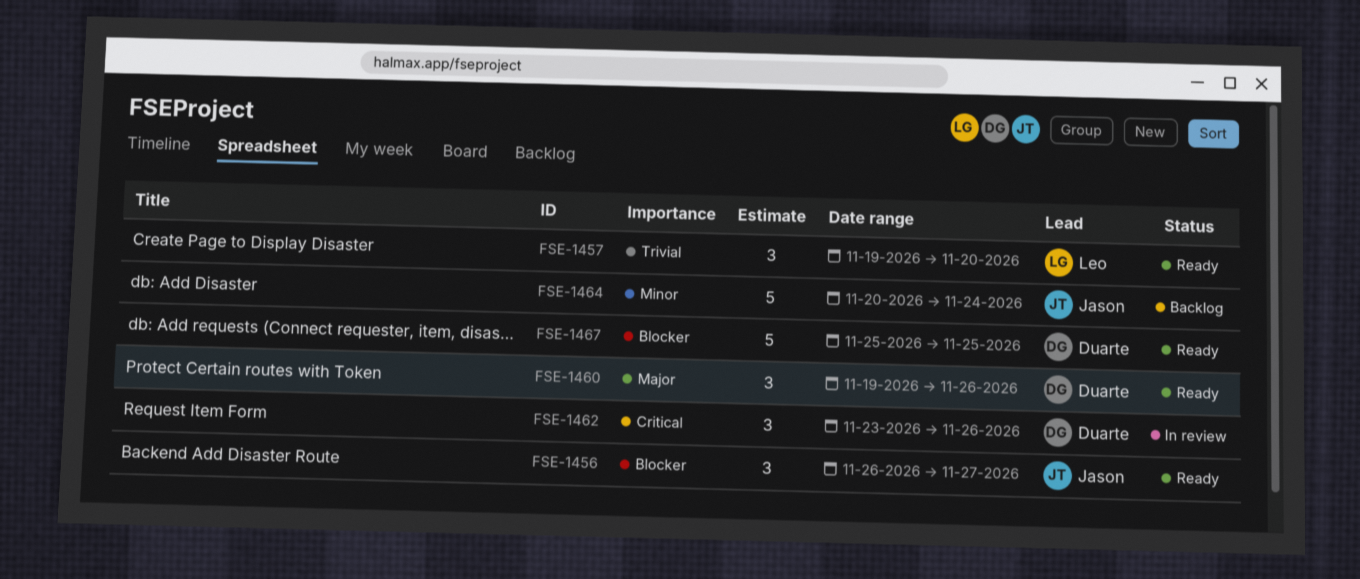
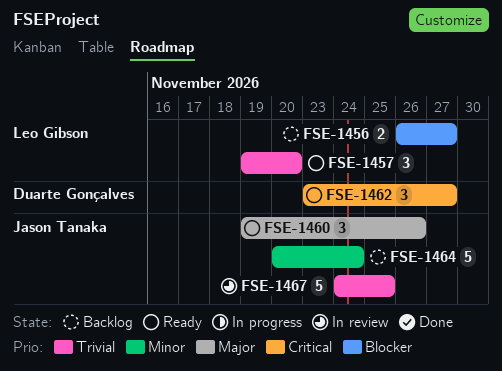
FSE-1456, status: Ready -> Backlog
FSE-1456, owner: Jason Tanaka -> Leo Gibson
FSE-1456, estimate: 3 -> 2
FSE-1460, owner: Duarte Gonçalves -> Jason Tanaka
FSE-1462, status: In review -> Ready
FSE-1462, due: Nov 26 -> Nov 27
FSE-1467, status: Ready -> In review
FSE-1467, owner: Duarte Gonçalves -> Jason Tanaka
FSE-1467, priority: Blocker -> Trivial
FSE-1467, start: Nov 25 -> Nov 24

